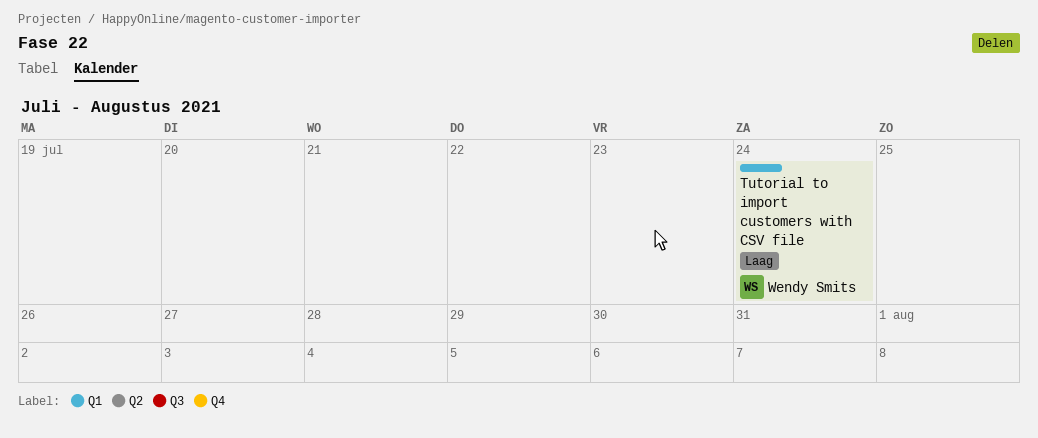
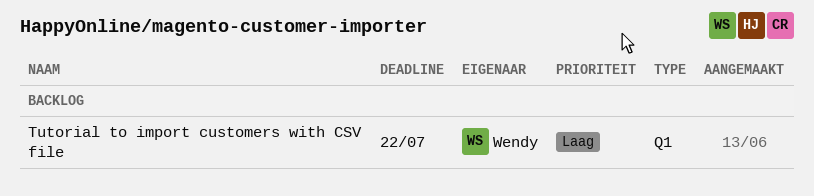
Tutorial to import customers with CSV file, due: Jul 24 -> Jul 22

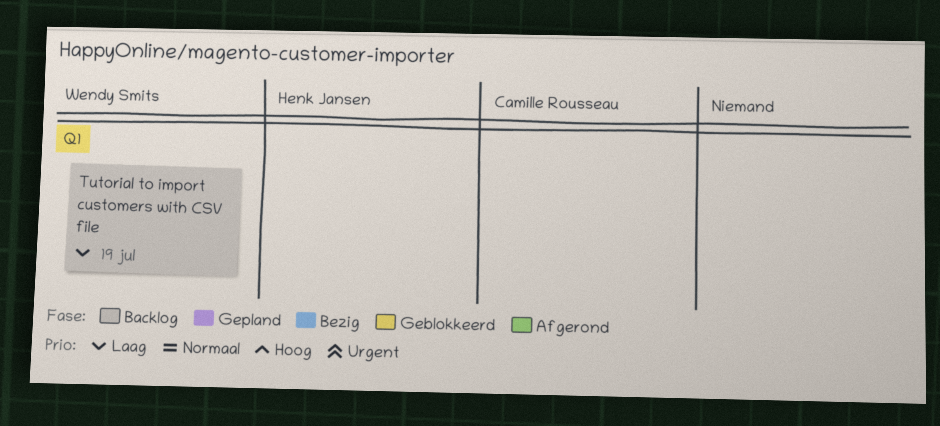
Tutorial to import customers with CSV file, due: Jul 22 -> Jul 19

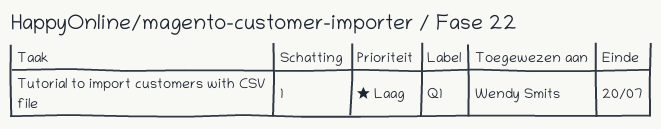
Tutorial to import customers with CSV file, due: Jul 19 -> Jul 20

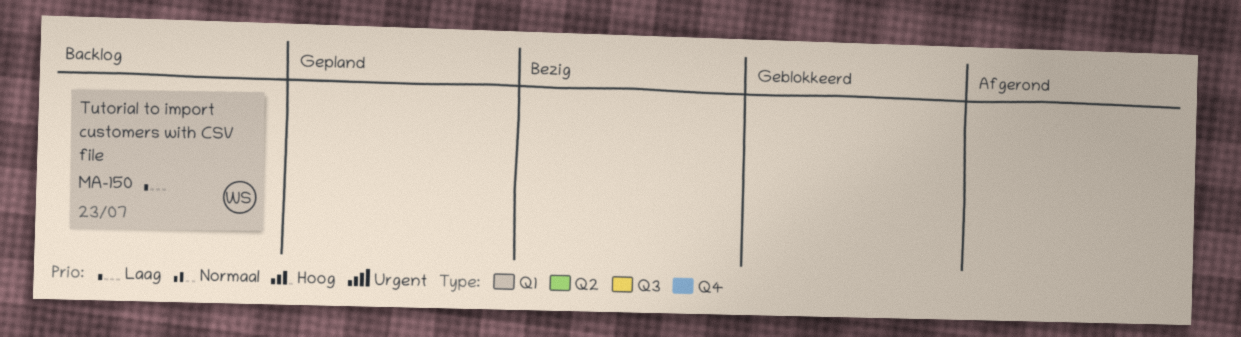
Tutorial to import customers with CSV file, due: Jul 20 -> Jul 23

